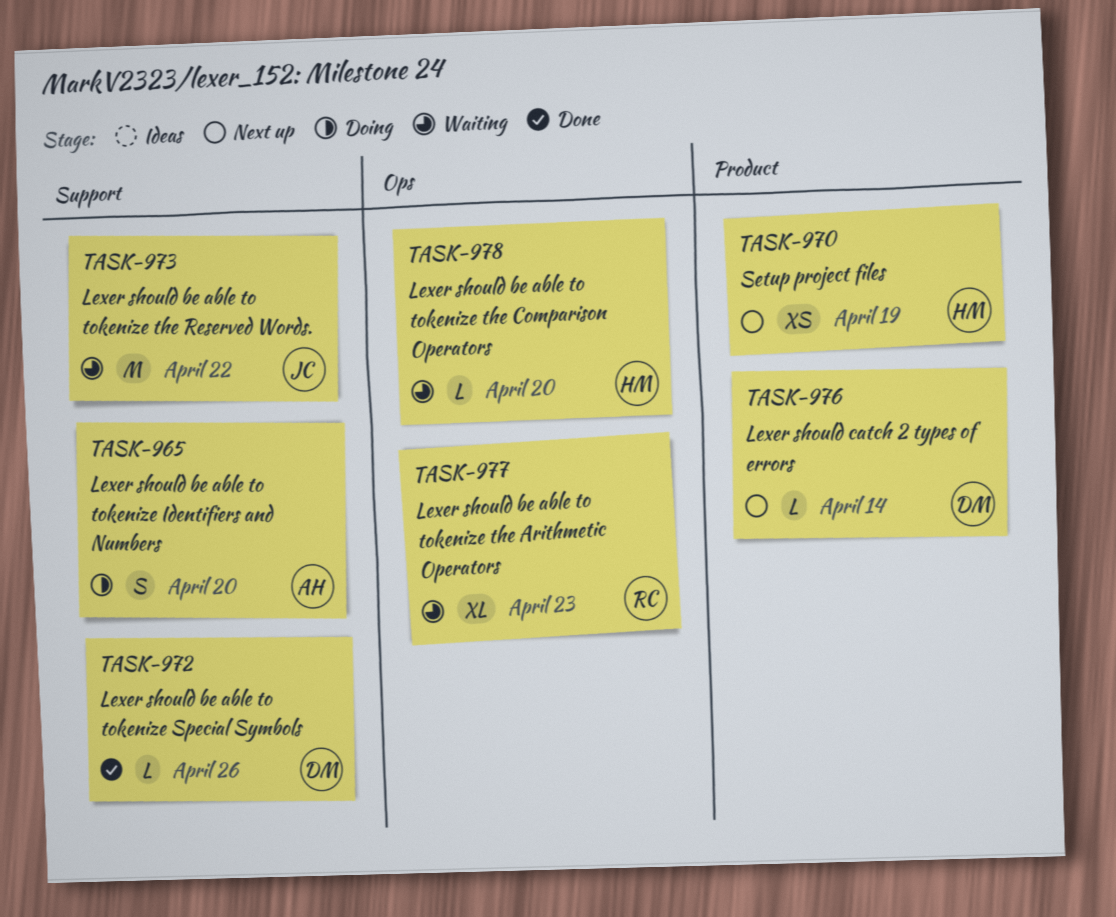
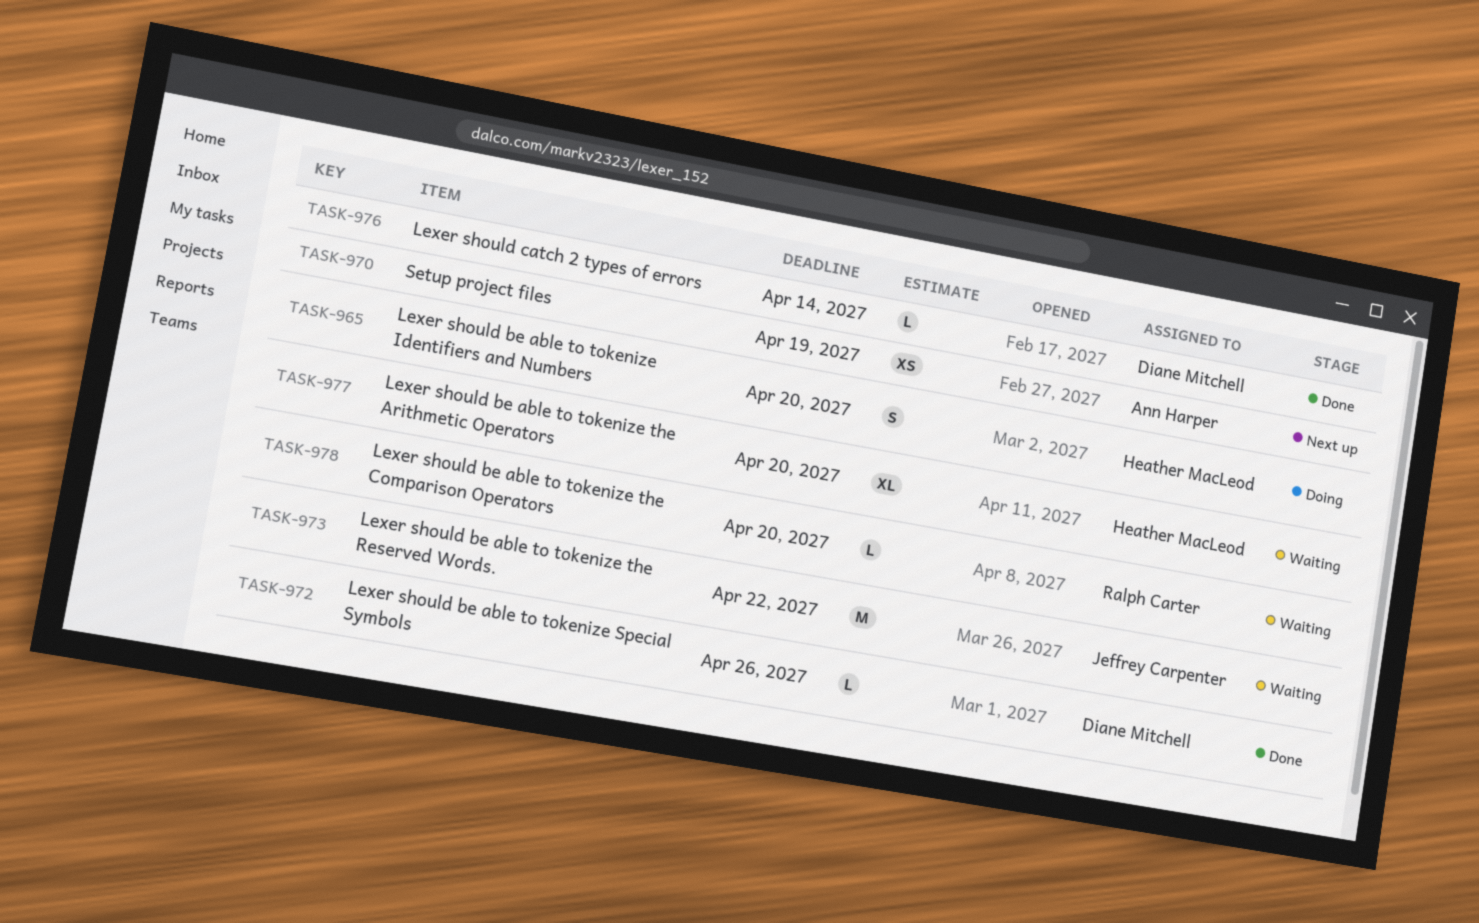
TASK-965, owner: Ann Harper -> Heather MacLeod
TASK-970, owner: Heather MacLeod -> Ann Harper
TASK-976, status: Next up -> Done
TASK-977, owner: Ralph Carter -> Heather MacLeod
TASK-977, due: Apr 23 -> Apr 20
TASK-978, owner: Heather MacLeod -> Ralph Carter

